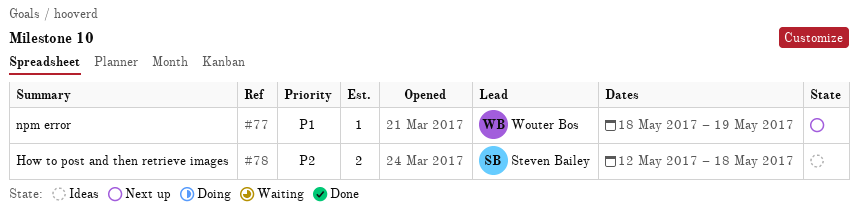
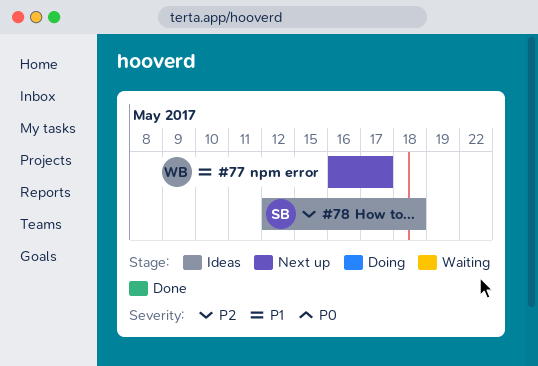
#77, start: May 18 -> May 16
#77, due: May 19 -> May 17

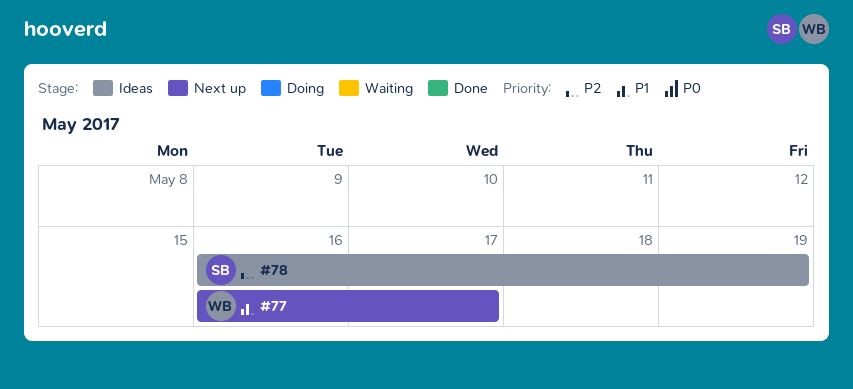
#78, start: May 12 -> May 16
#78, due: May 18 -> May 19

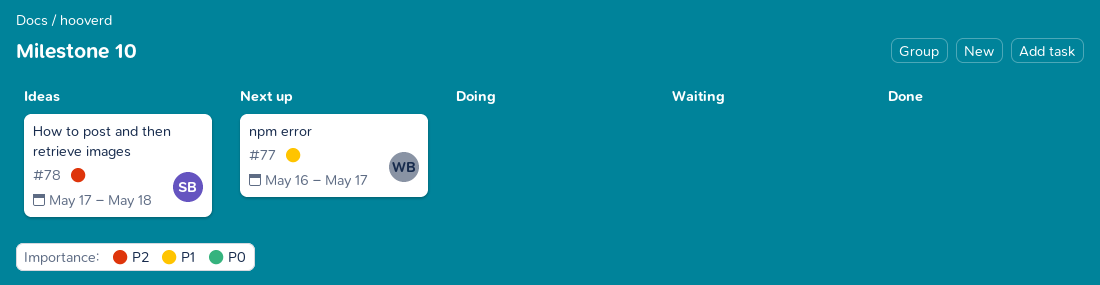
#78, start: May 16 -> May 17
#78, due: May 19 -> May 18

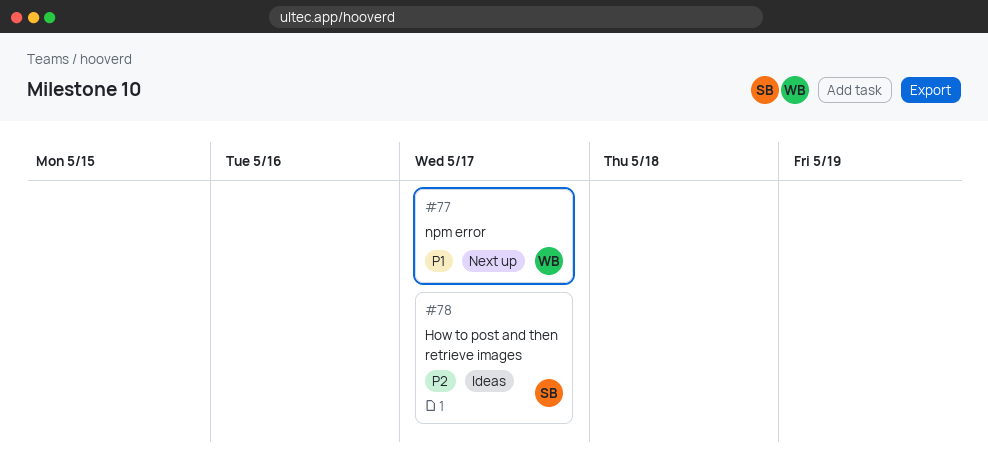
#78, due: May 18 -> May 17

